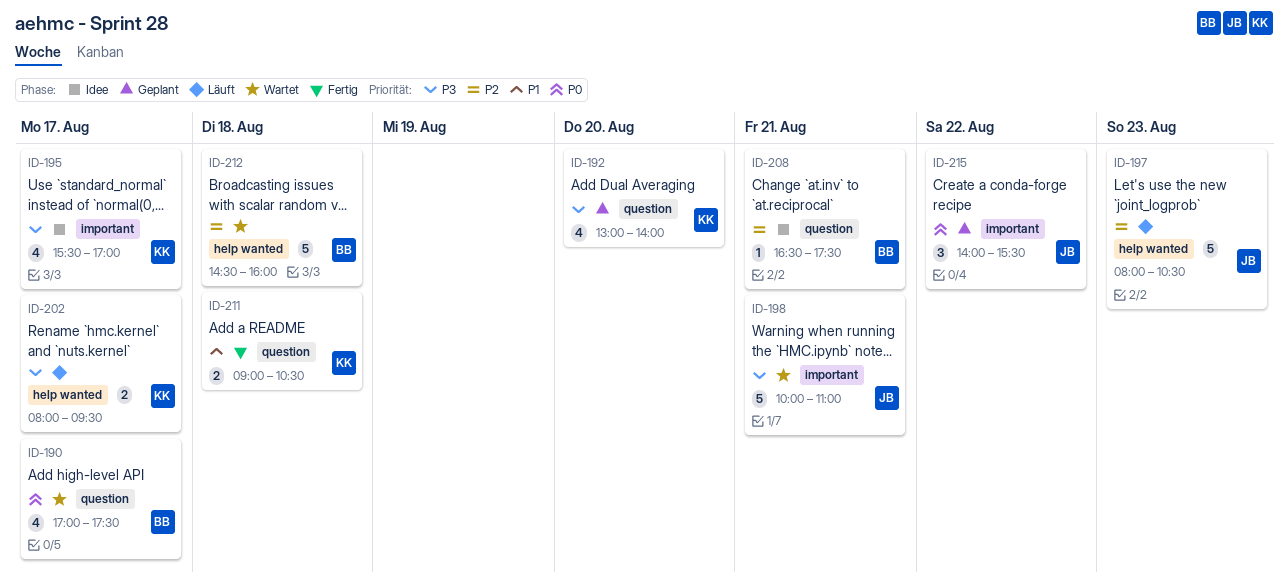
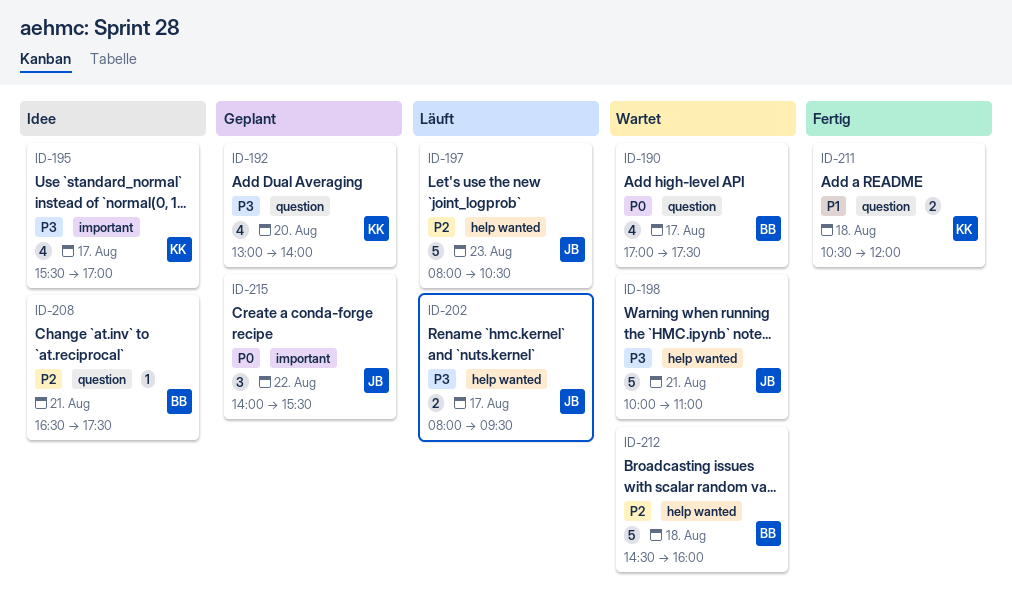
ID-198, label: important -> help wanted
ID-202, owner: KK -> JB
ID-211, begins: 09:00 -> 10:30
ID-211, ends: 10:30 -> 12:00

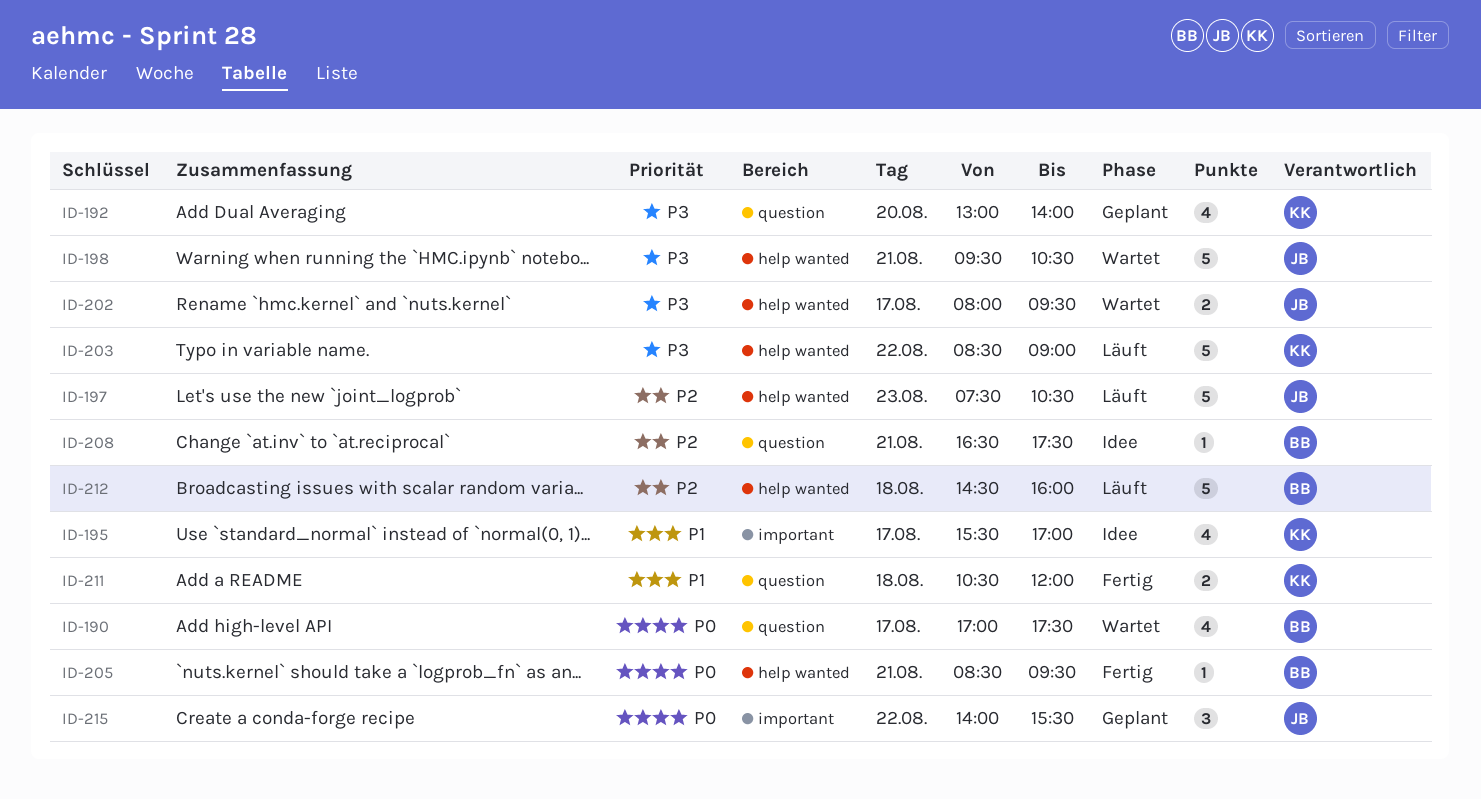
ID-195, priority: P3 -> P1
ID-197, begins: 08:00 -> 07:30
ID-198, begins: 10:00 -> 09:30
ID-198, ends: 11:00 -> 10:30
ID-202, status: Läuft -> Wartet
ID-203: none -> present
ID-205: none -> present
ID-212, status: Wartet -> Läuft

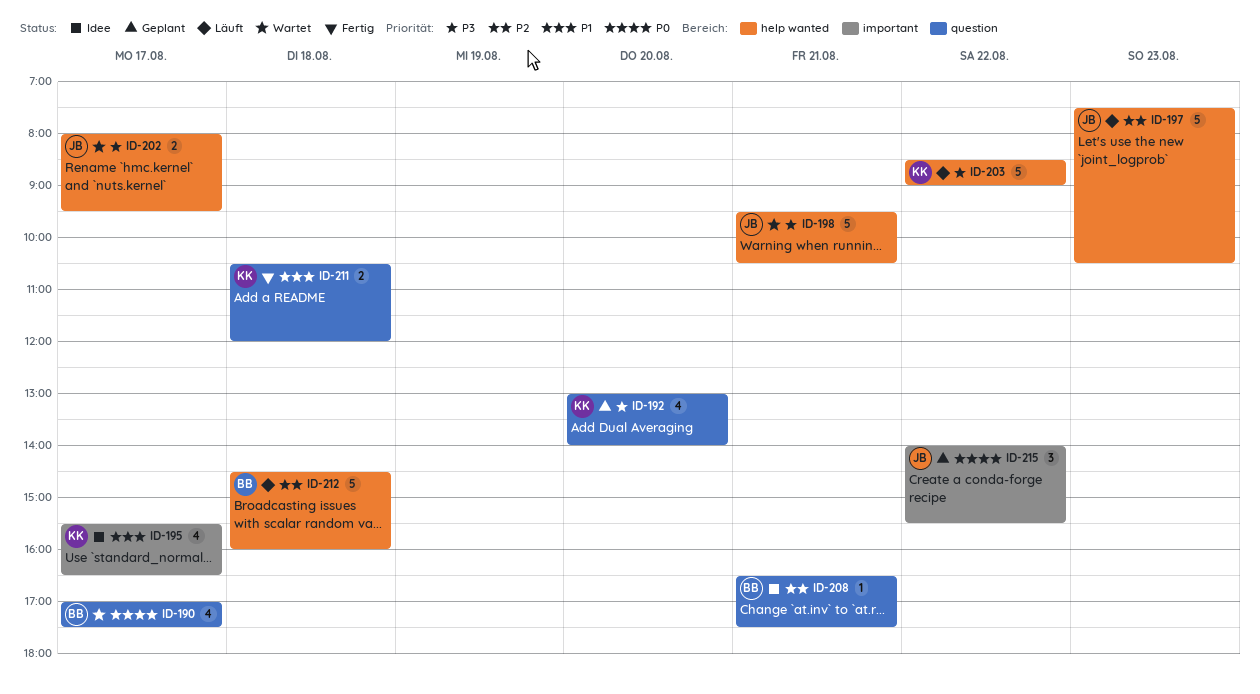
ID-195, ends: 17:00 -> 16:30
ID-205: present -> none

